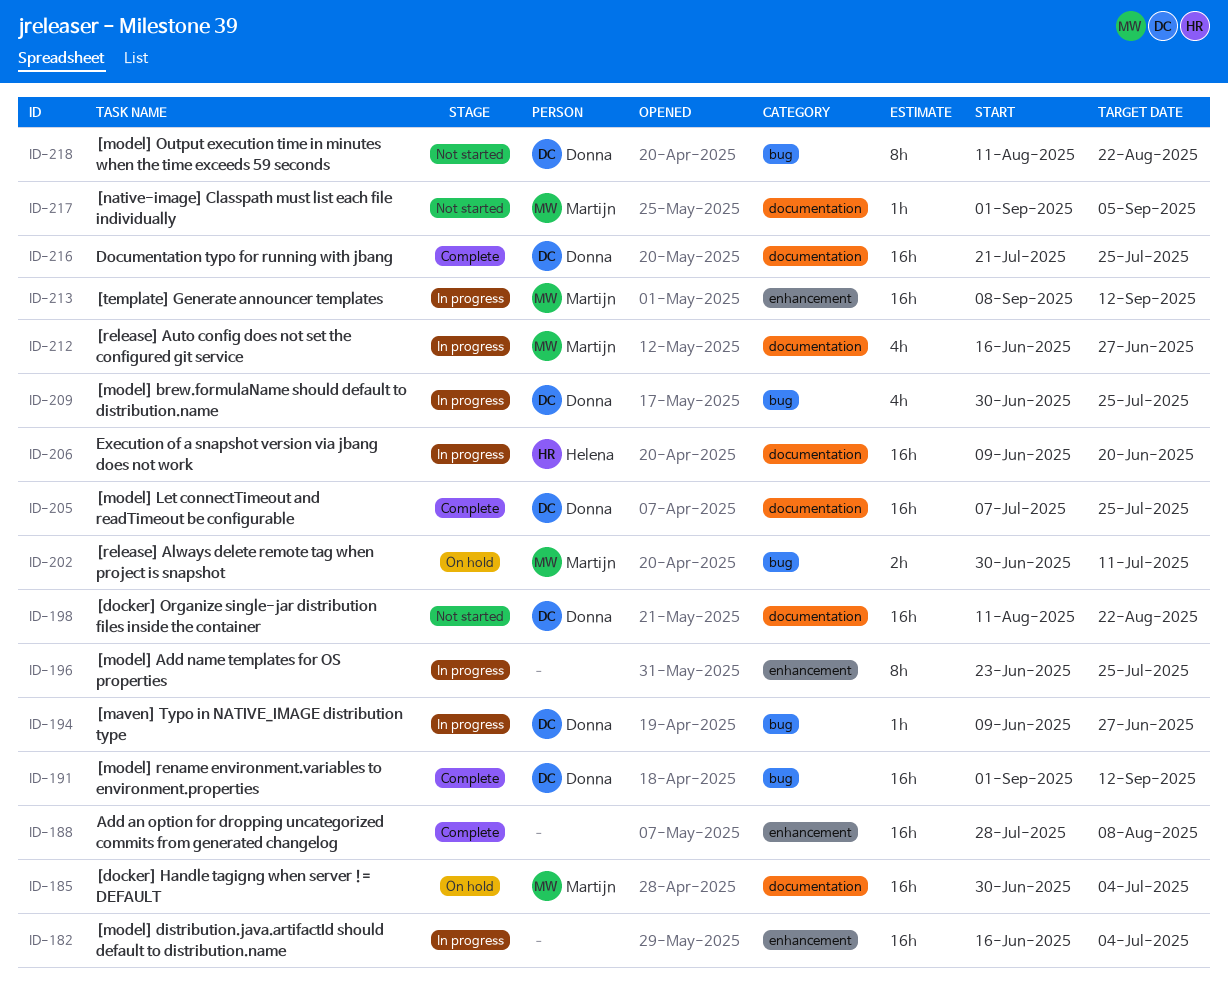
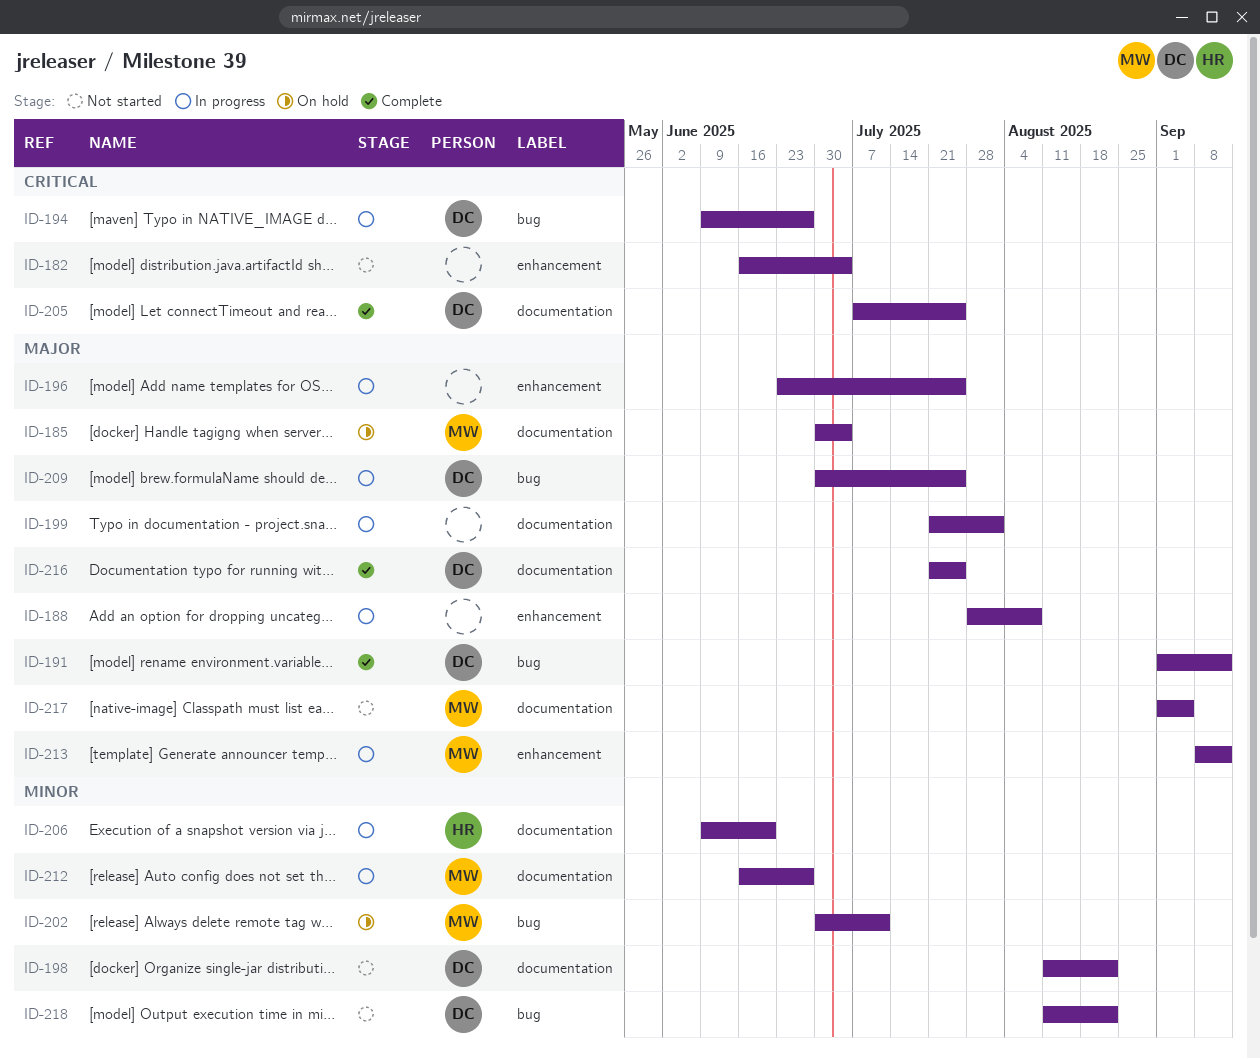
ID-182, status: In progress -> Not started
ID-188, status: Complete -> In progress
ID-199: none -> present

